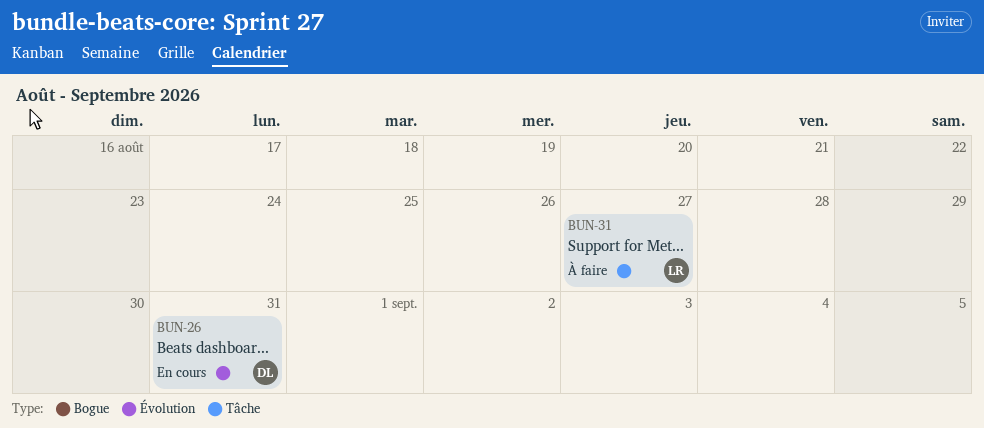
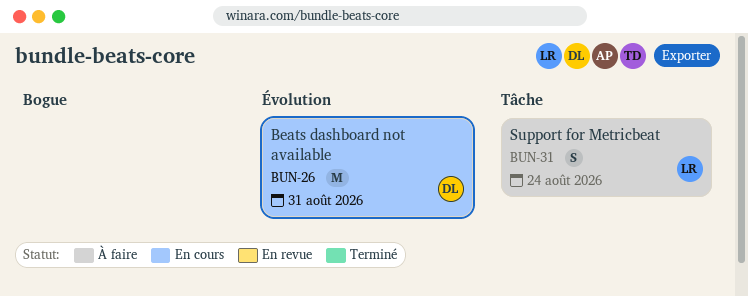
BUN-31, due: Aug 27 -> Aug 24

